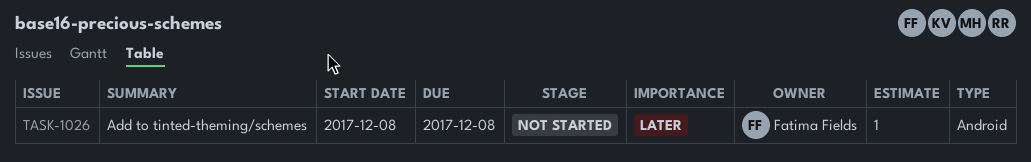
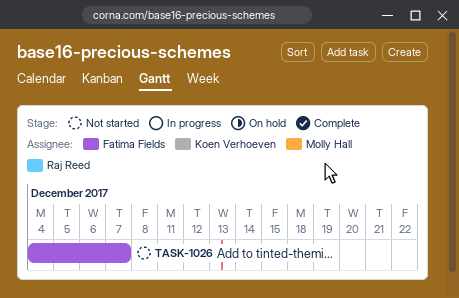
TASK-1026, start: Dec 8 -> Dec 4
TASK-1026, due: Dec 8 -> Dec 7

